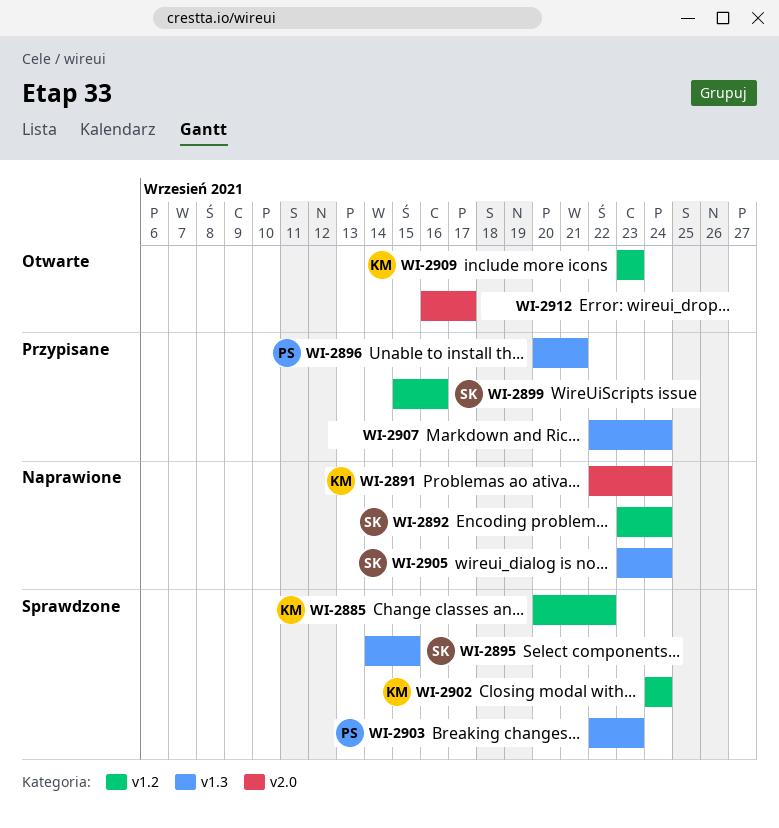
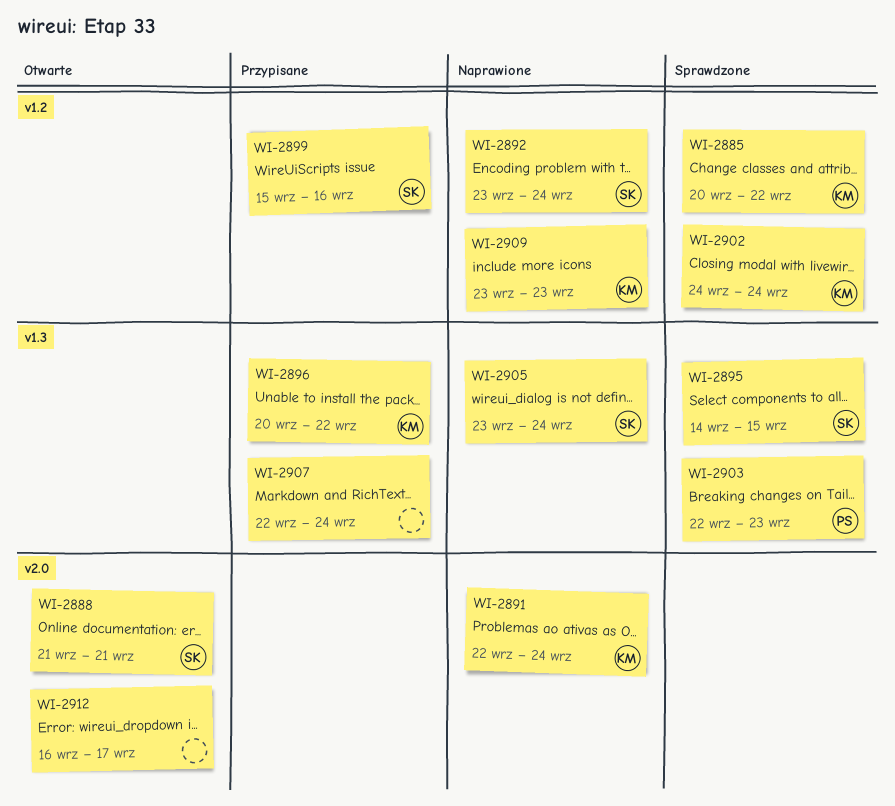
WI-2888: none -> present
WI-2896, owner: PS -> KM
WI-2896, due: Sep 21 -> Sep 22
WI-2909, status: Otwarte -> Naprawione

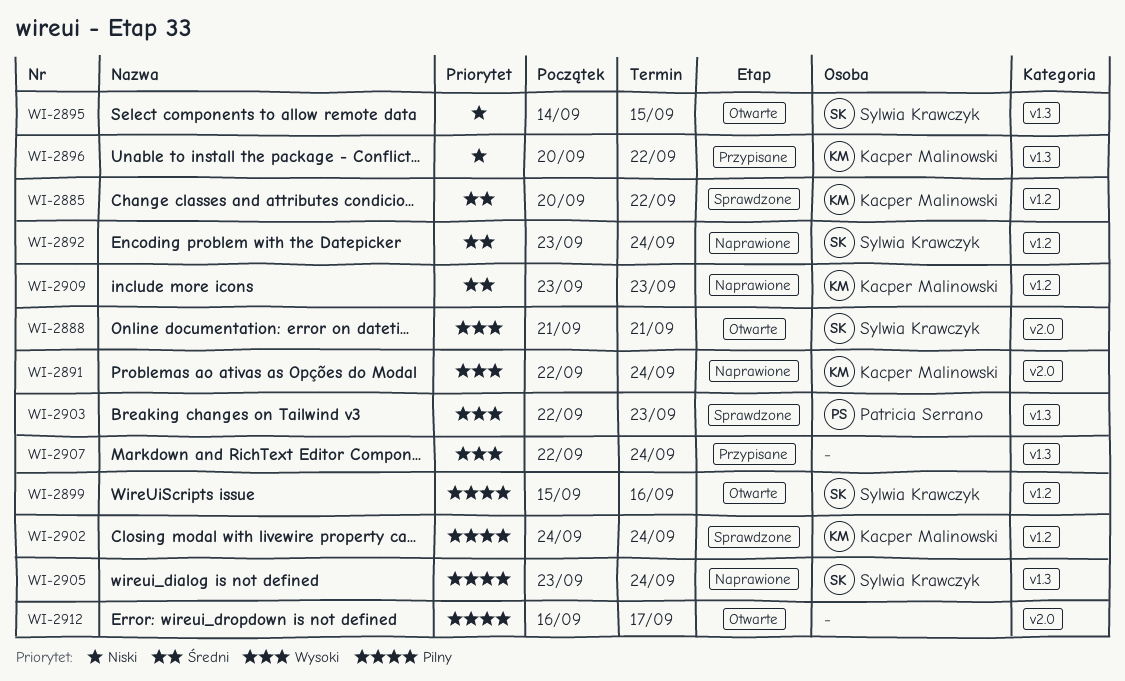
WI-2895, status: Sprawdzone -> Otwarte
WI-2899, status: Przypisane -> Otwarte

